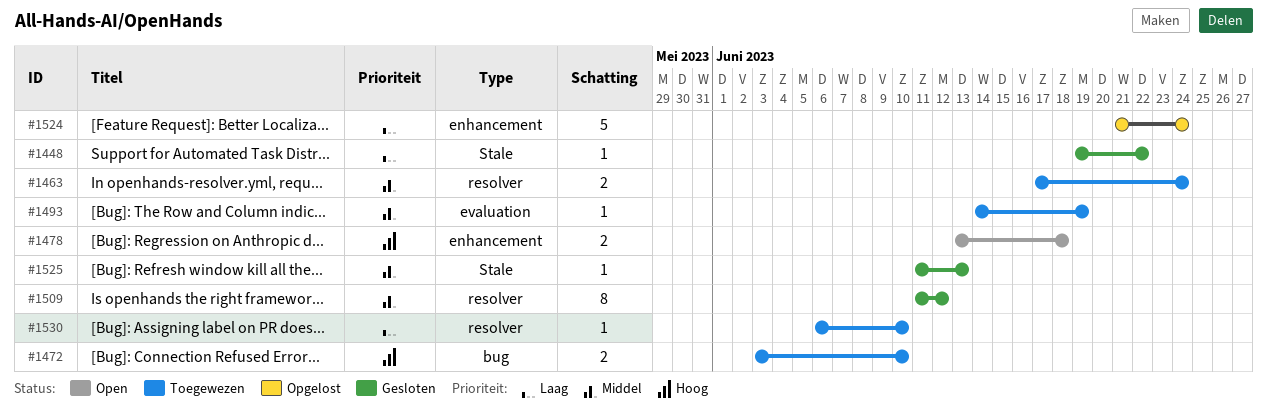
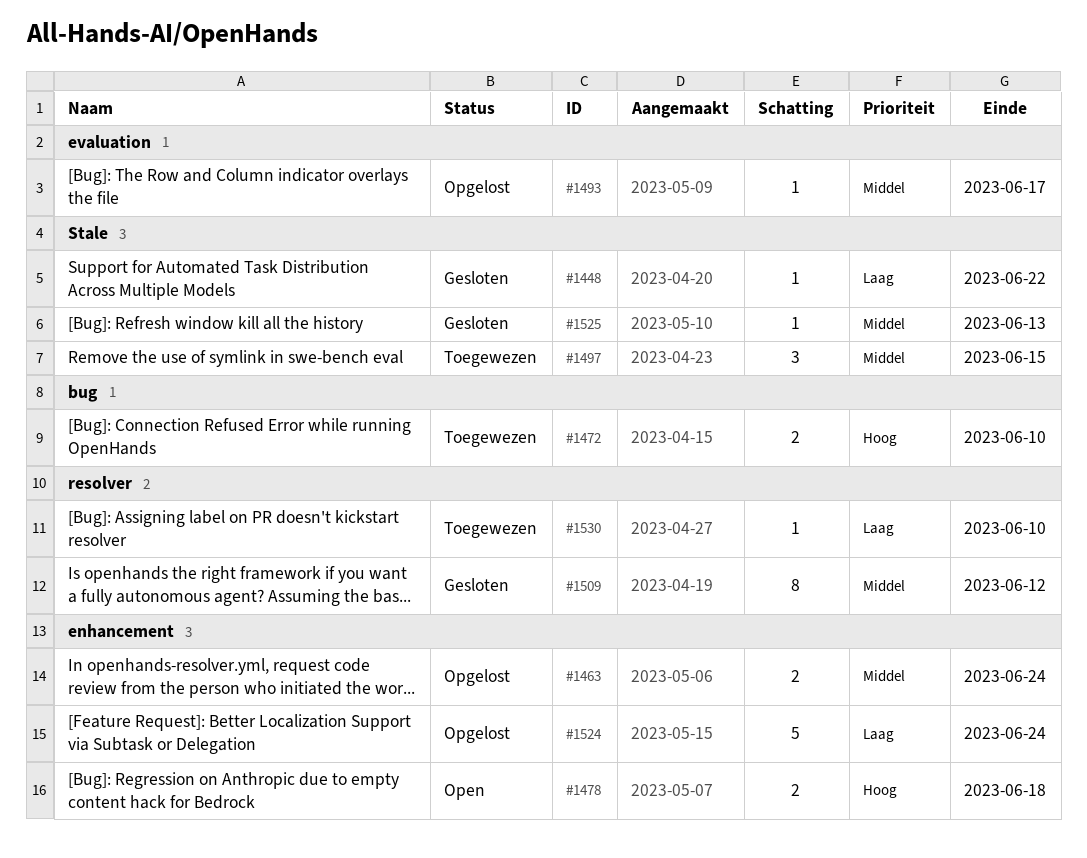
#1463, status: Toegewezen -> Opgelost
#1463, label: resolver -> enhancement
#1493, status: Toegewezen -> Opgelost
#1493, due: Jun 19 -> Jun 17
#1497: none -> present

